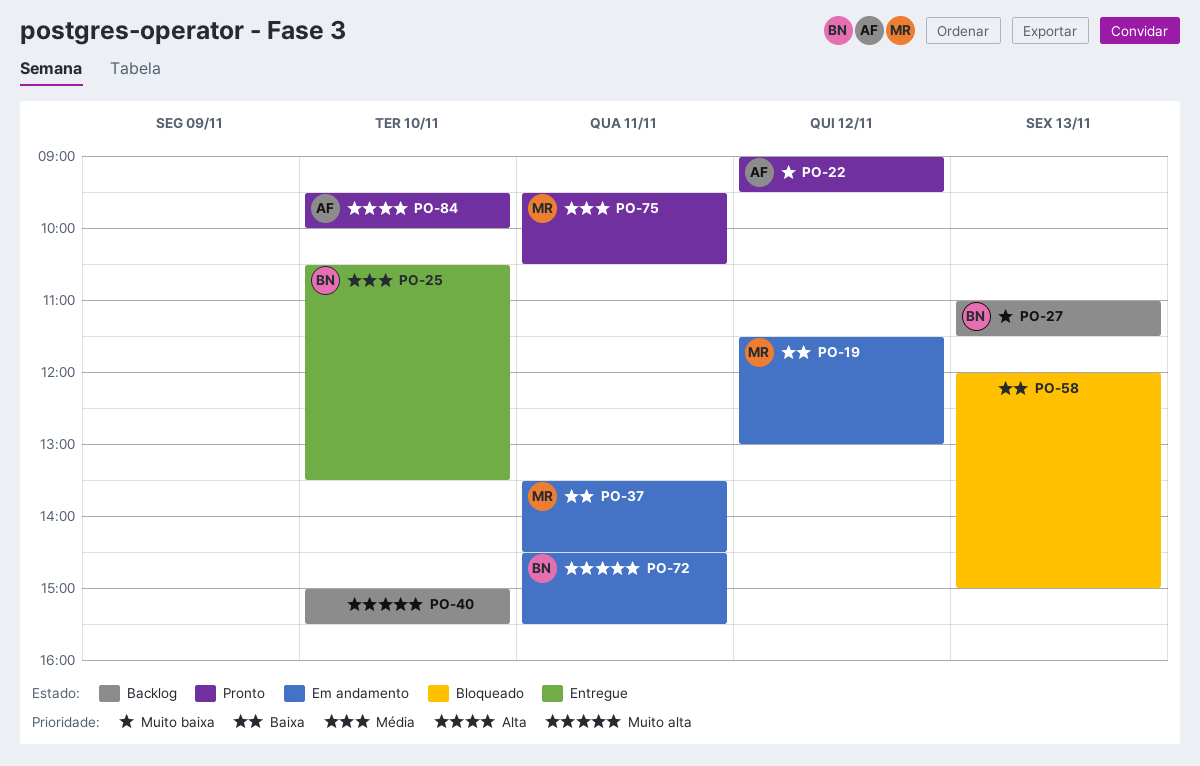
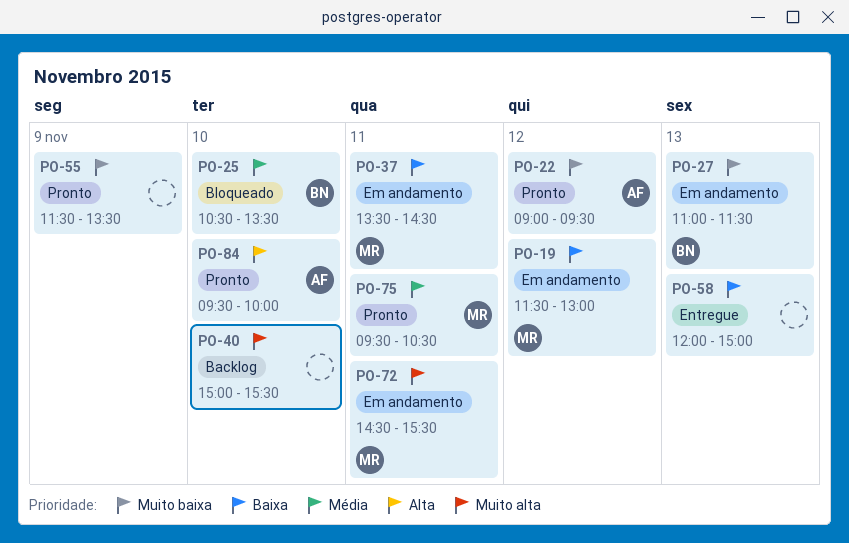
PO-25, status: Entregue -> Bloqueado
PO-27, status: Backlog -> Em andamento
PO-55: none -> present
PO-58, status: Bloqueado -> Entregue
PO-72, owner: BN -> MR

